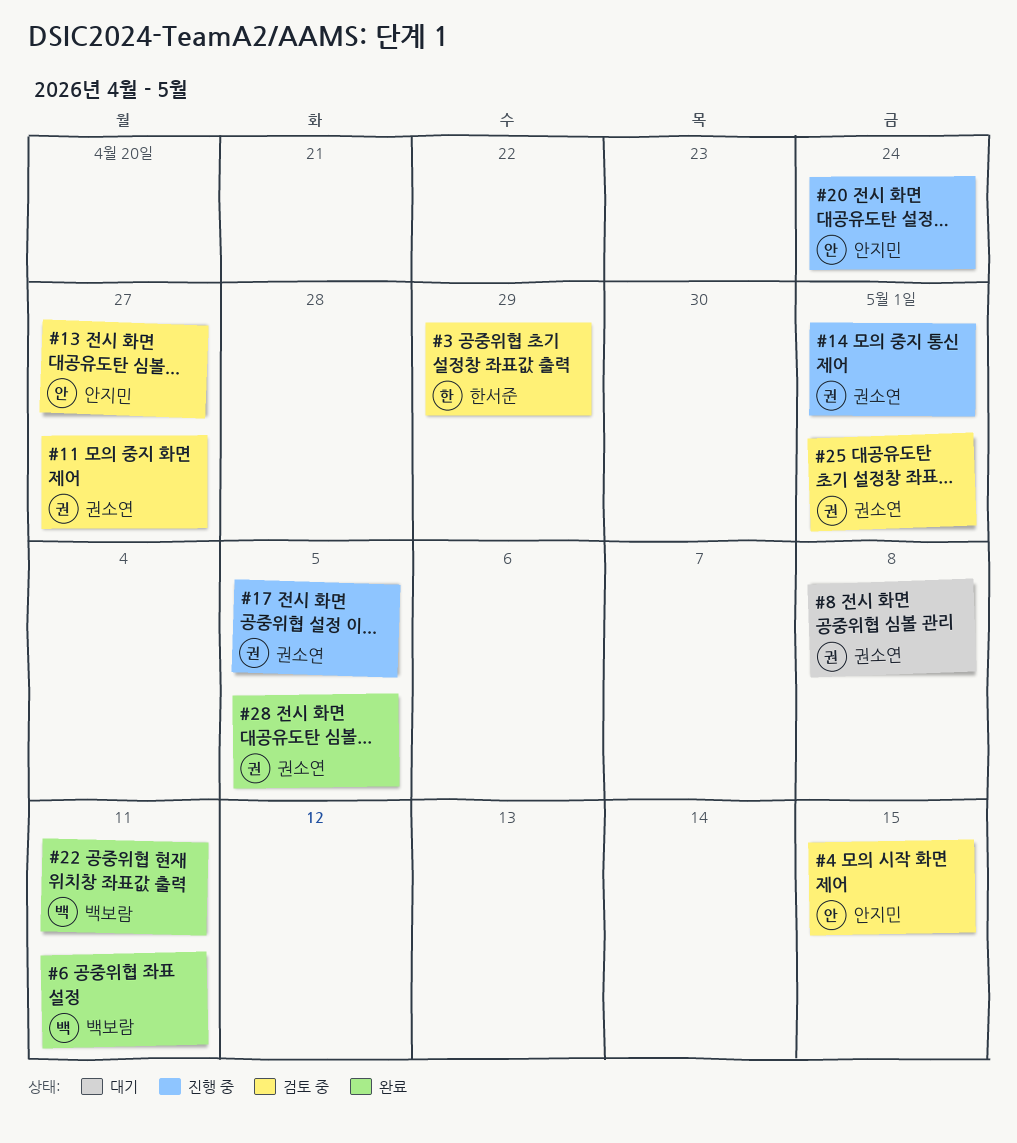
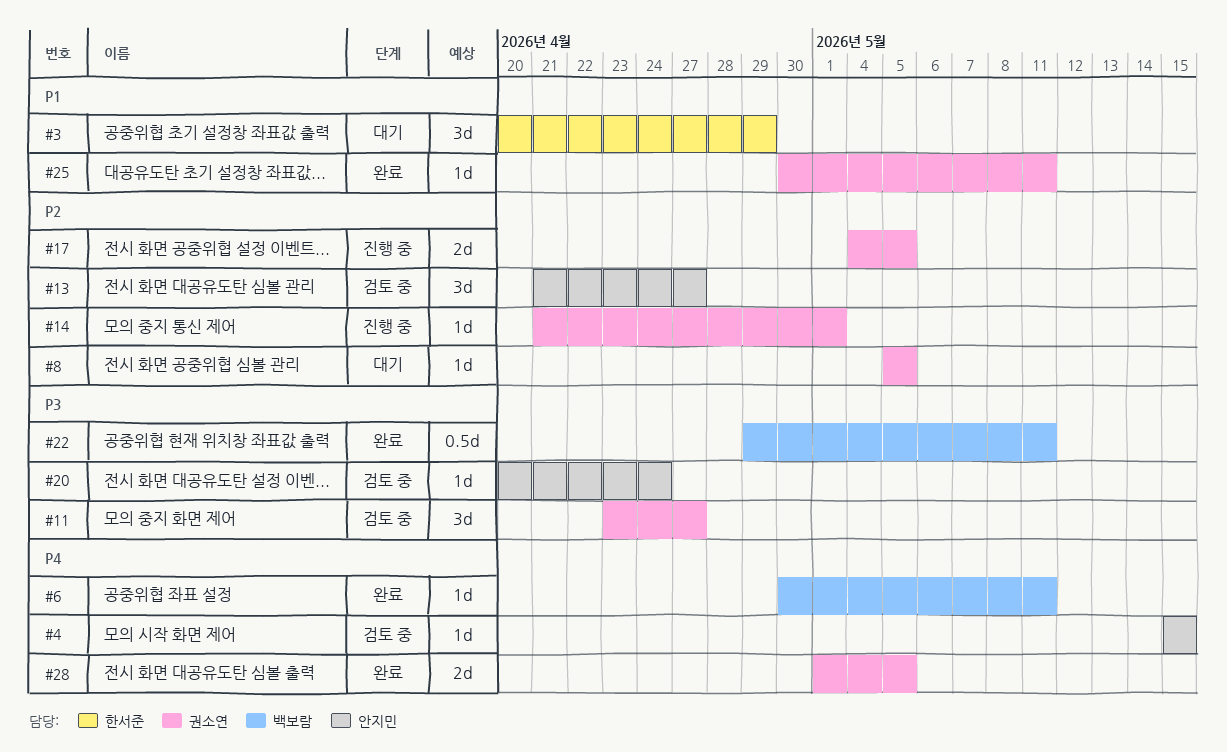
#3, status: 검토 중 -> 대기
#8, due: May 8 -> May 5
#20, status: 진행 중 -> 검토 중
#25, status: 검토 중 -> 완료
#25, due: May 1 -> May 11

